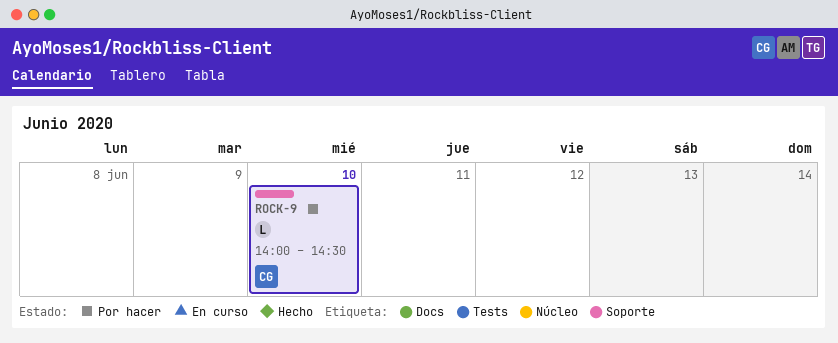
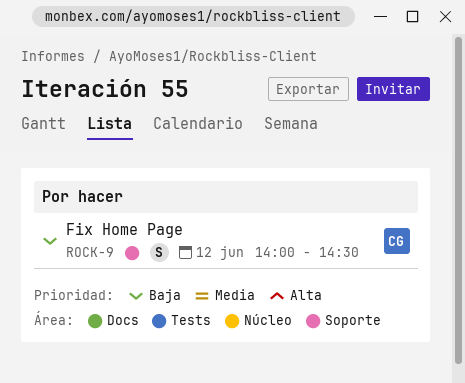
ROCK-9, estimate: L -> S
ROCK-9, day: Jun 10 -> Jun 12

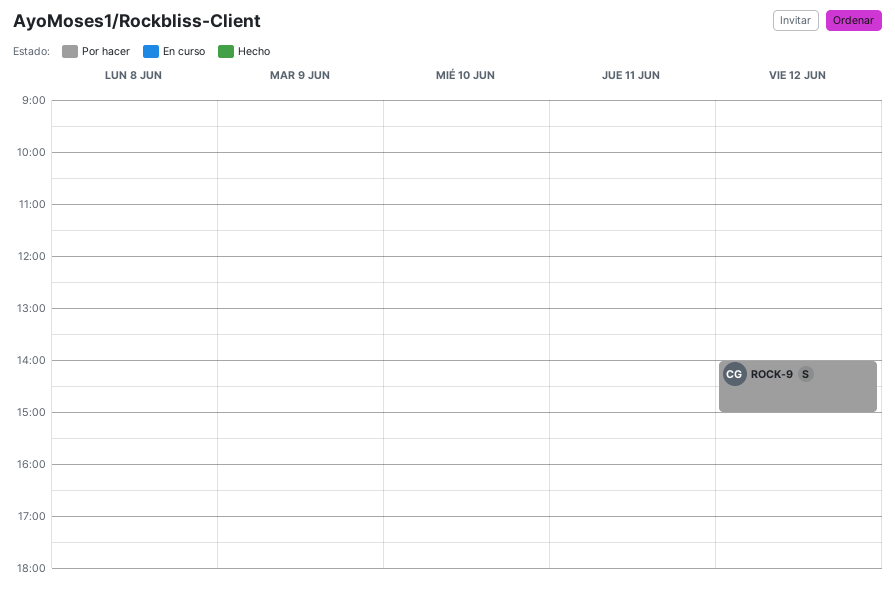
ROCK-9, ends: 14:30 -> 15:00

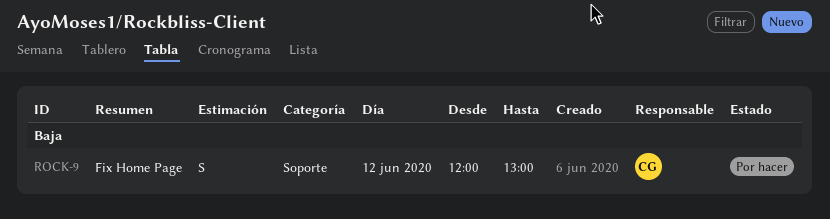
ROCK-9, begins: 14:00 -> 12:00
ROCK-9, ends: 15:00 -> 13:00

